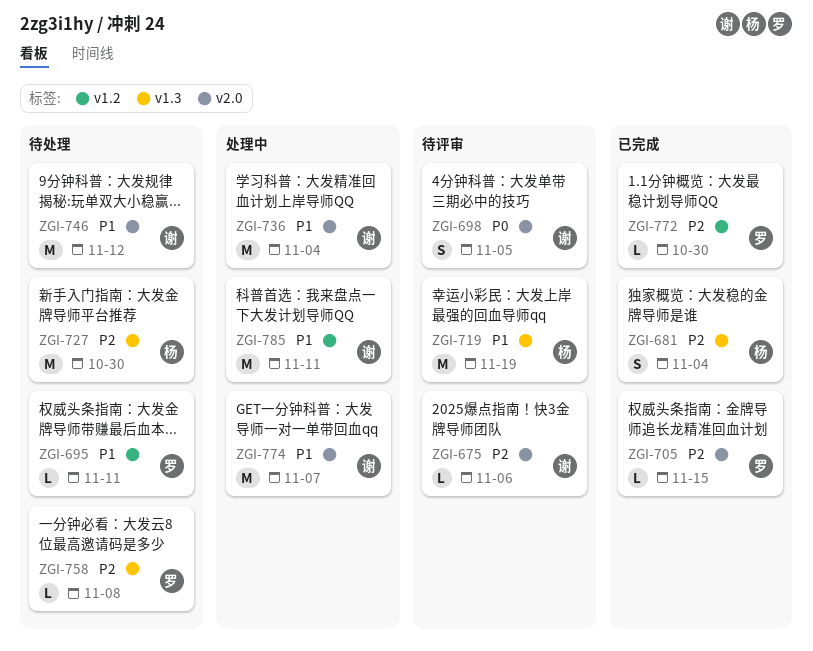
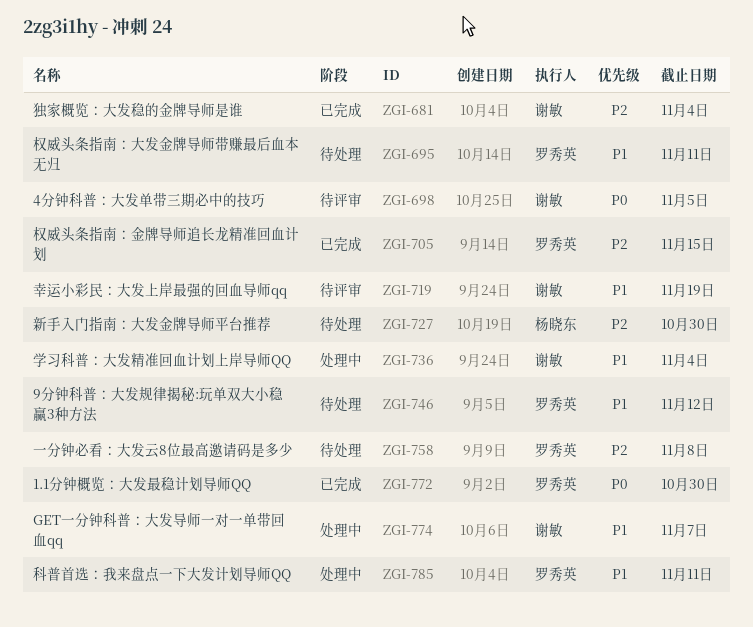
ZGI-675: present -> none
ZGI-681, owner: 杨晓东 -> 谢敏
ZGI-719, owner: 杨晓东 -> 谢敏
ZGI-746, owner: 谢敏 -> 罗秀英
ZGI-772, priority: P2 -> P0
ZGI-785, owner: 谢敏 -> 罗秀英

